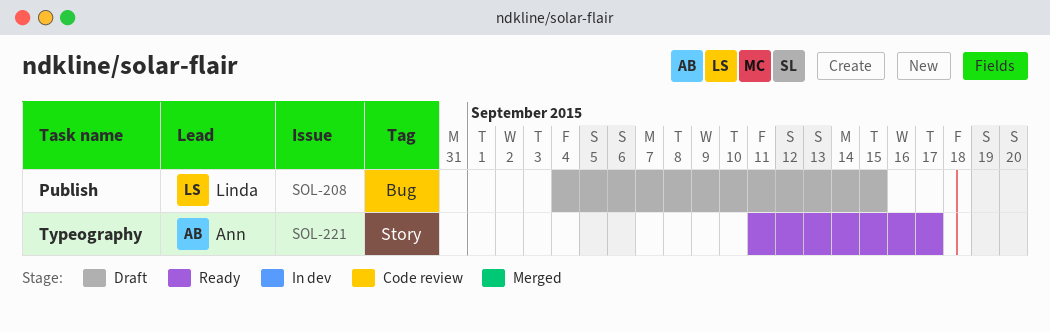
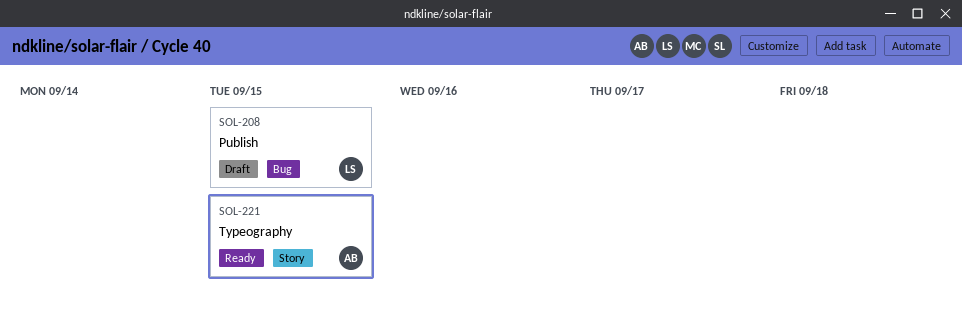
SOL-221, due: Sep 17 -> Sep 15

